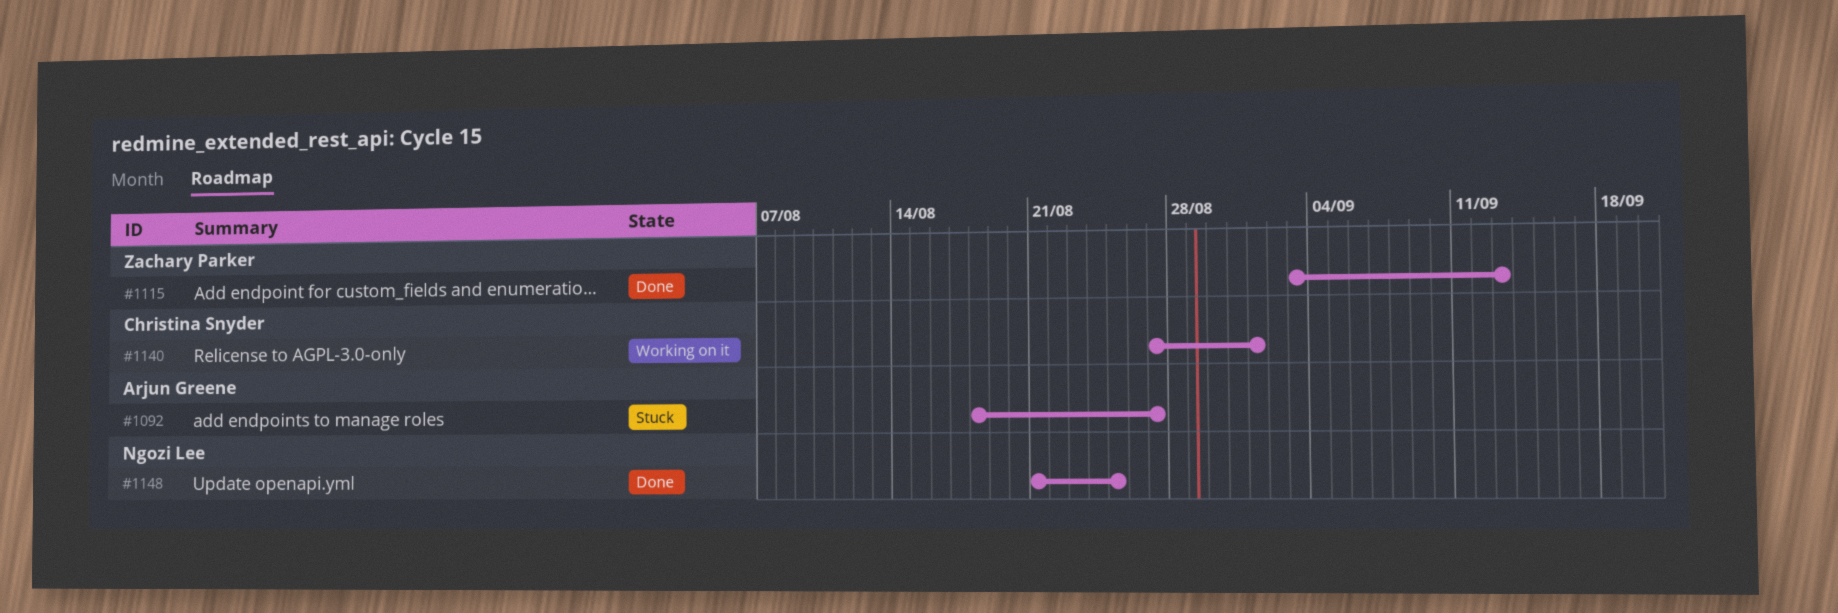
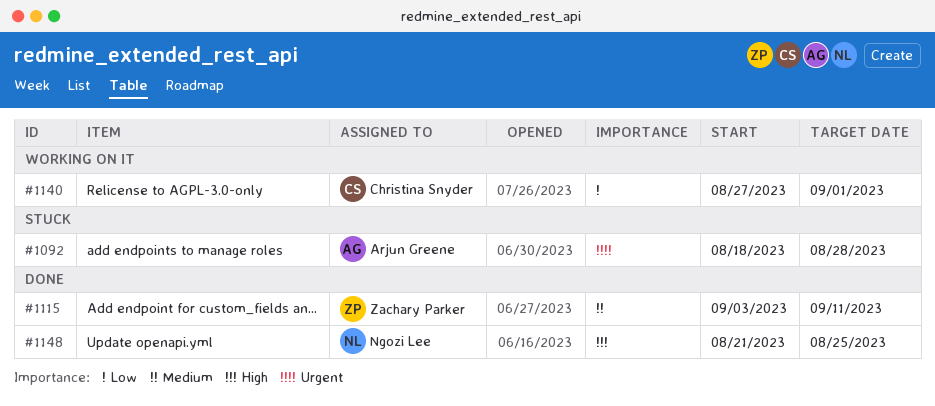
#1092, due: Aug 27 -> Aug 28
#1115, due: Sep 13 -> Sep 11

